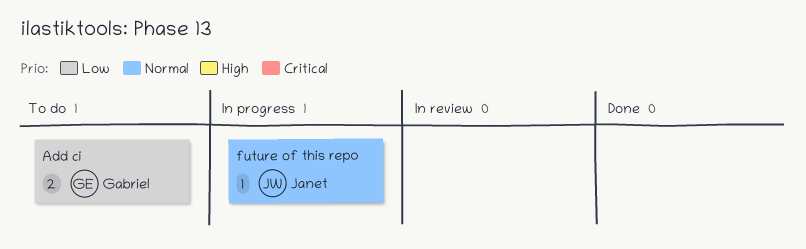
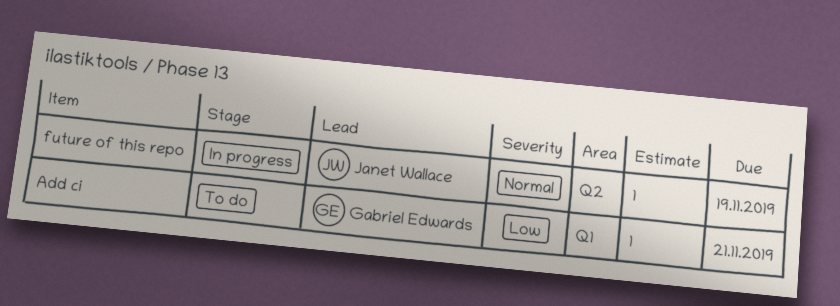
Add ci, estimate: 2 -> 1

